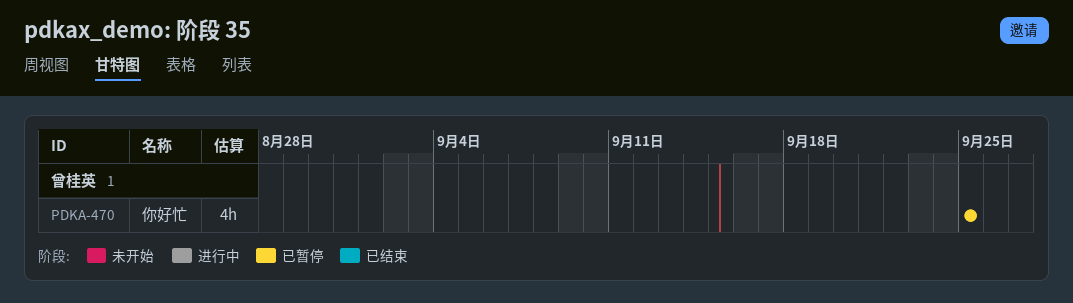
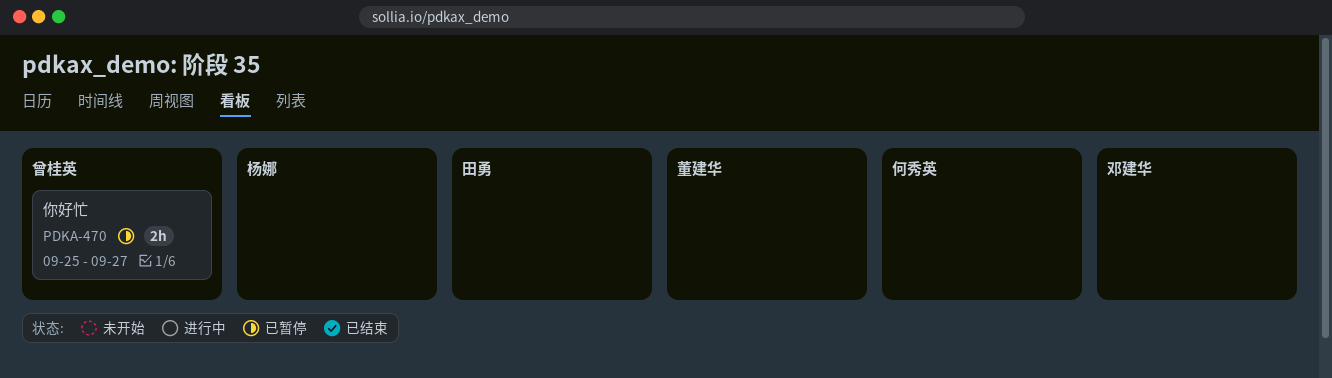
PDKA-470, estimate: 4h -> 2h
PDKA-470, due: Sep 25 -> Sep 27

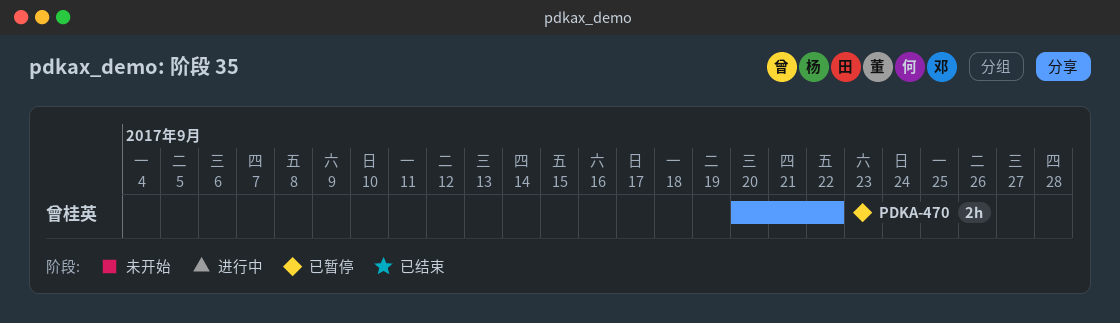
PDKA-470, start: Sep 25 -> Sep 20
PDKA-470, due: Sep 27 -> Sep 22

